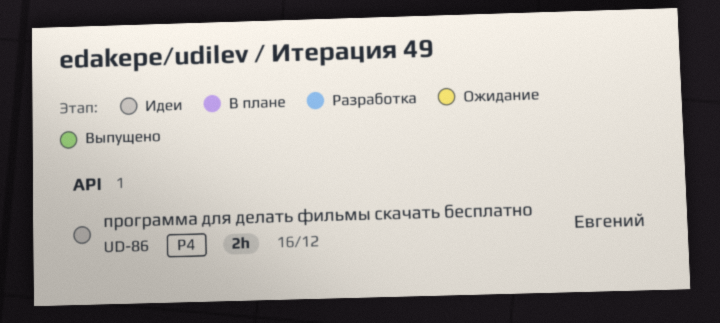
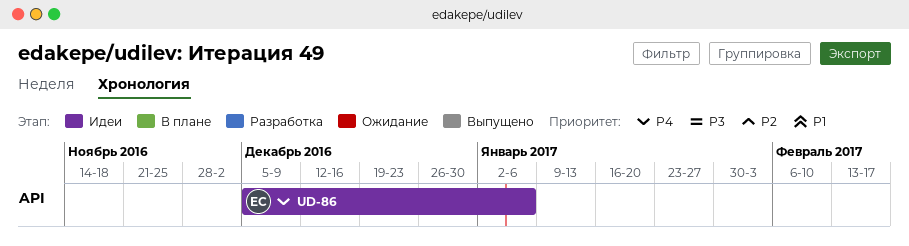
UD-86, due: Dec 16 -> Jan 6

